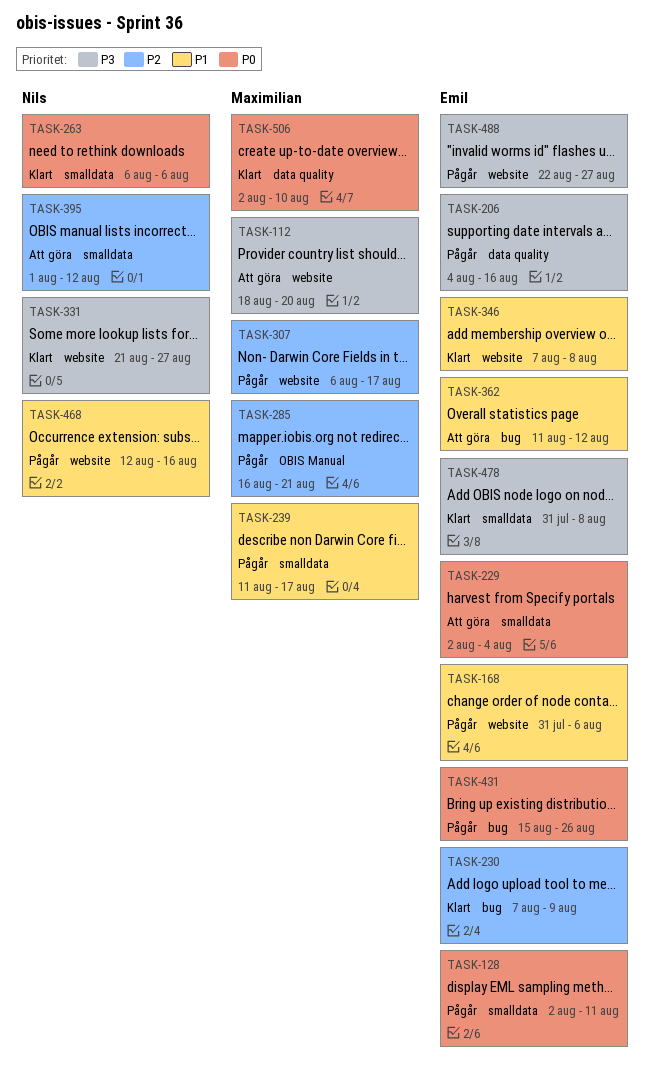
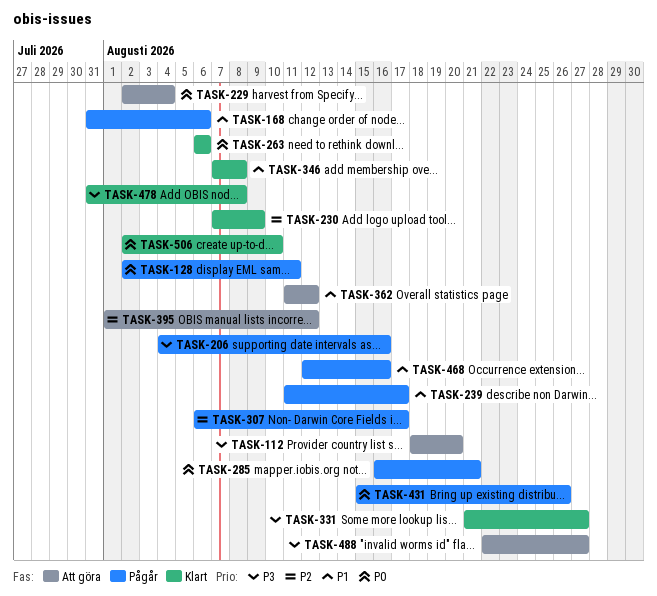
TASK-285, priority: P2 -> P0
TASK-488, status: Pågår -> Att göra

